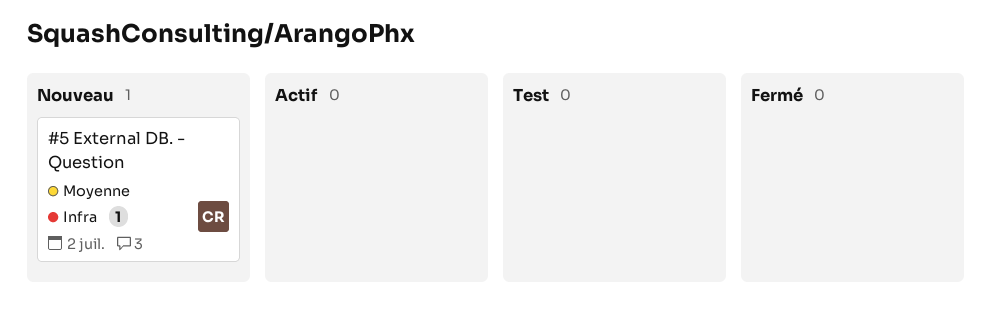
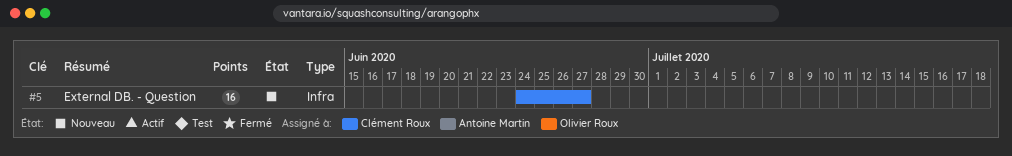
#5, estimate: 1 -> 16
#5, due: Jul 2 -> Jun 27

